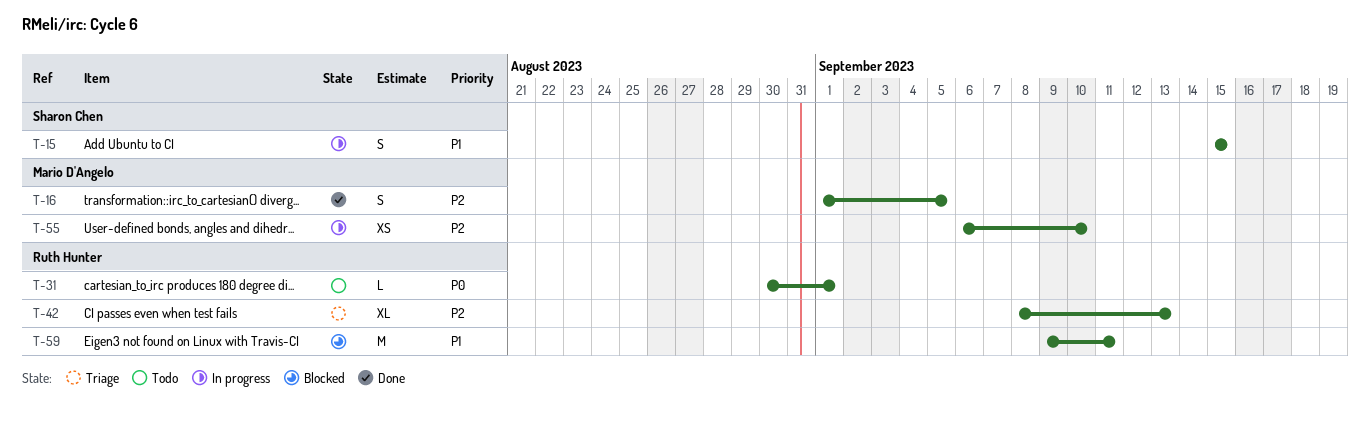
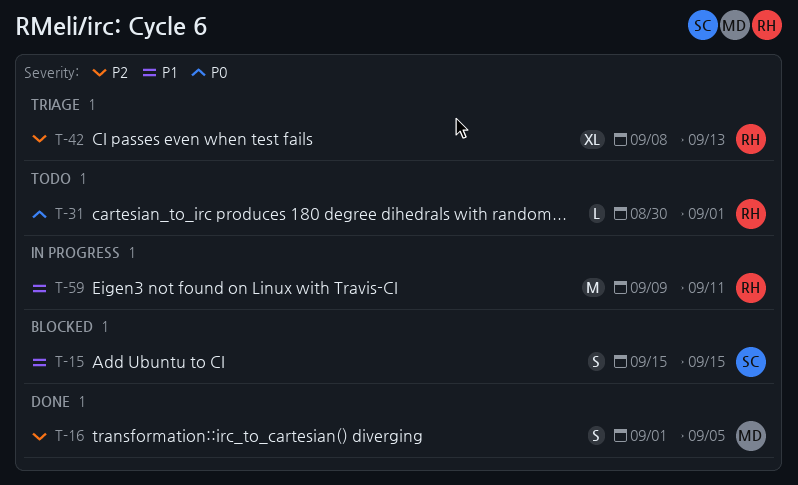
T-15, status: In progress -> Blocked
T-55: present -> none
T-59, status: Blocked -> In progress

